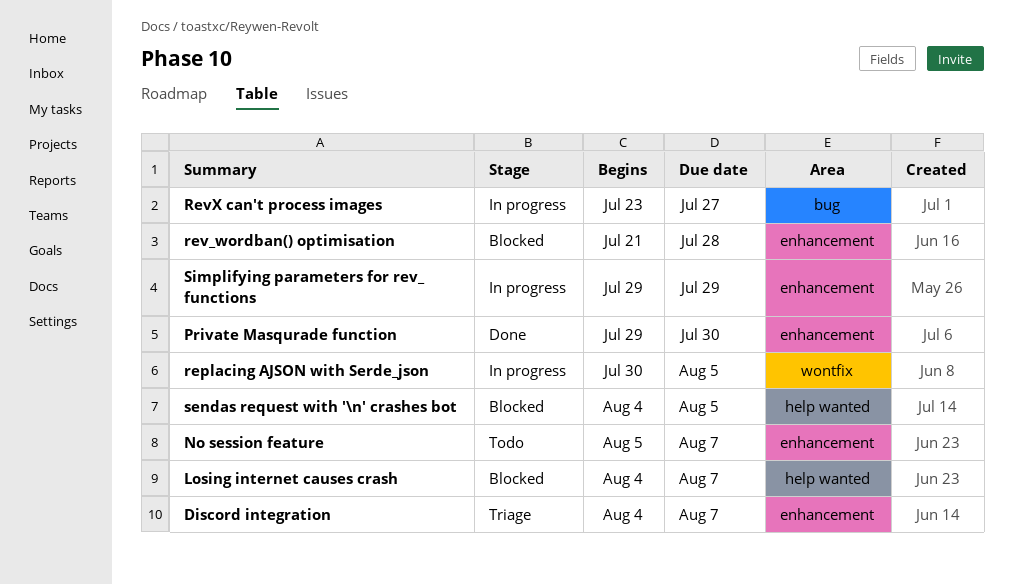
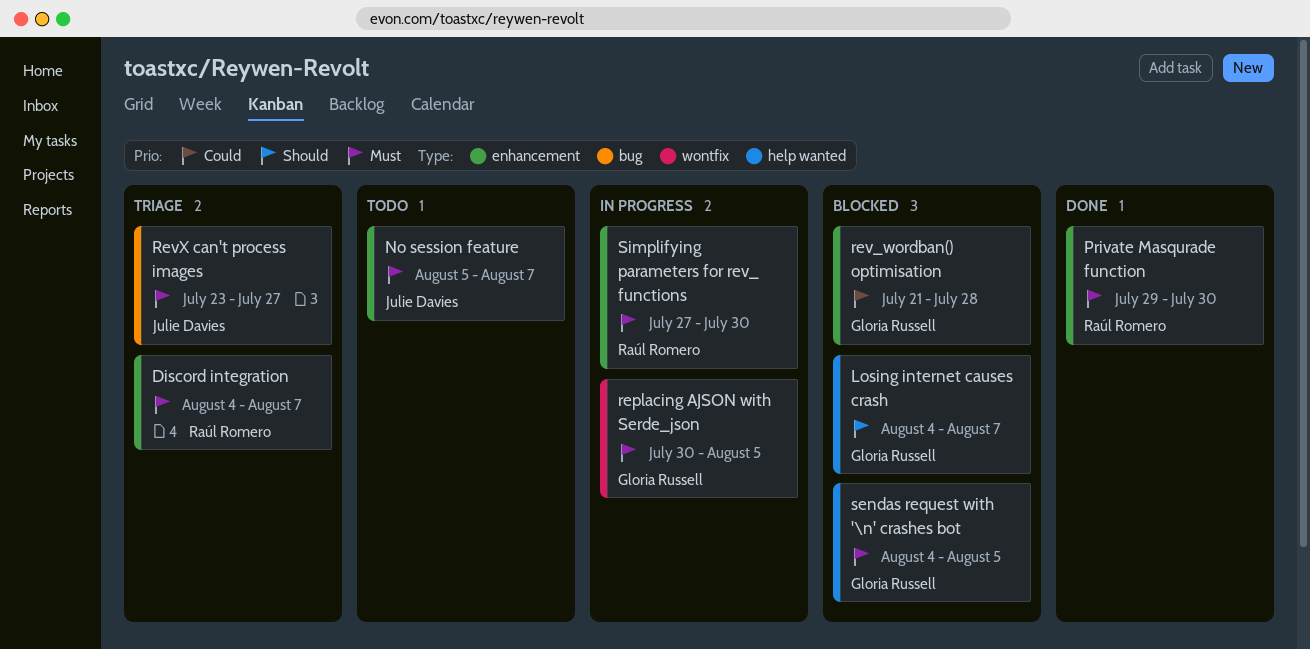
RevX can't process images, status: In progress -> Triage
Simplifying parameters for rev_ functions, start: Jul 29 -> Jul 27
Simplifying parameters for rev_ functions, due: Jul 29 -> Jul 30

